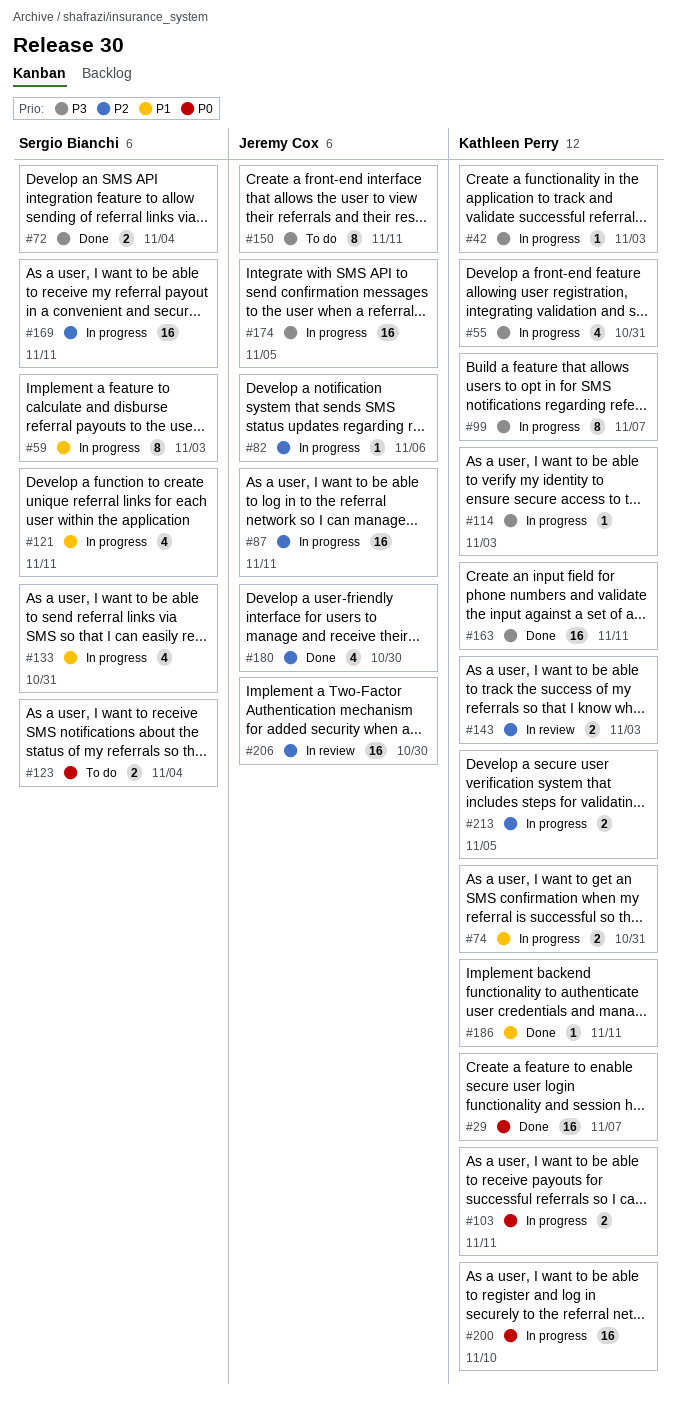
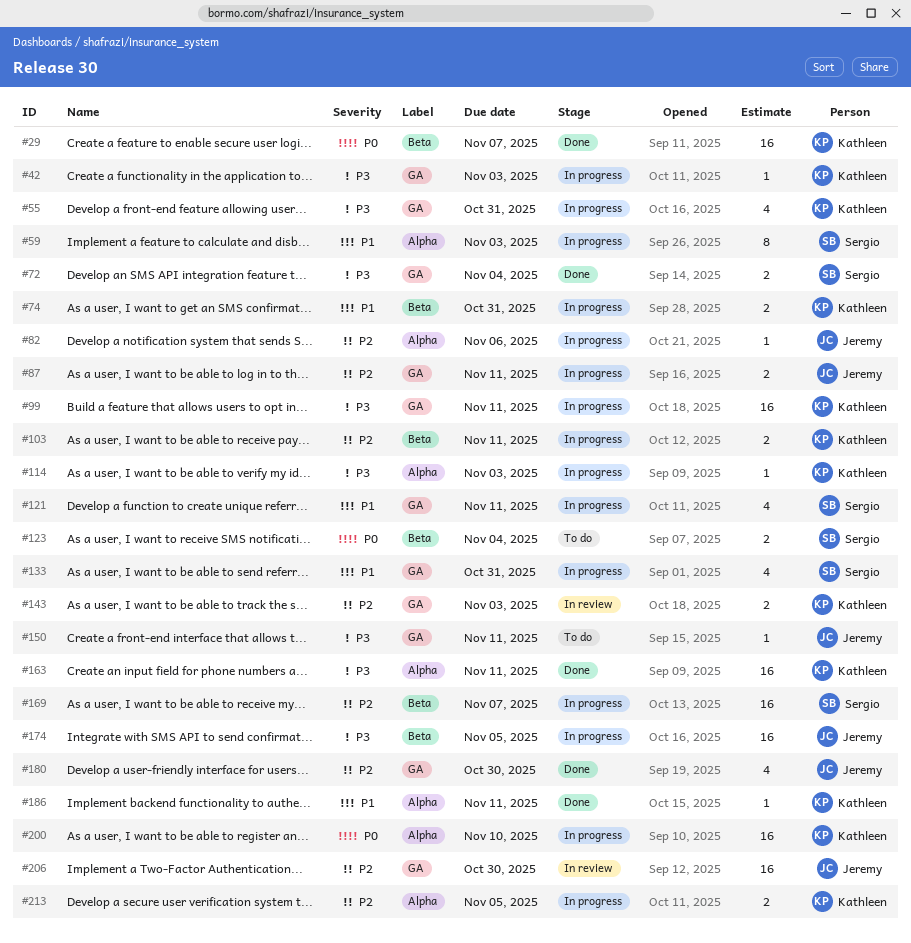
#87, estimate: 16 -> 2
#99, estimate: 8 -> 16
#99, due: Nov 7 -> Nov 11
#103, priority: P0 -> P2
#150, estimate: 8 -> 1
#169, due: Nov 11 -> Nov 7

